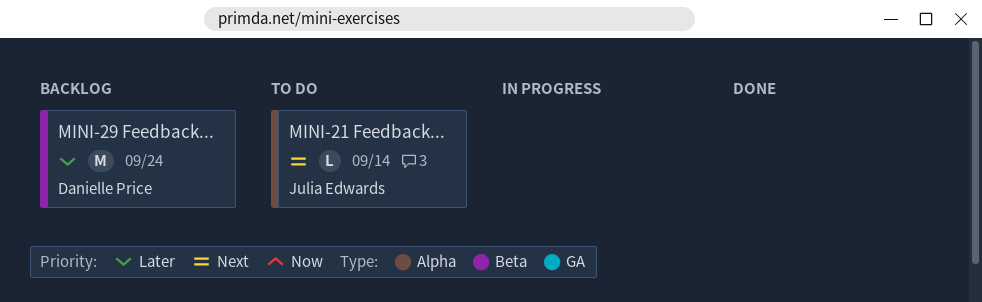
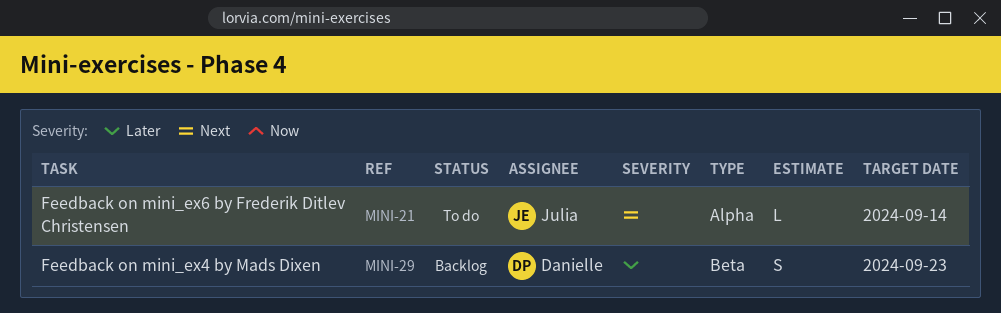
MINI-29, estimate: M -> S
MINI-29, due: Sep 24 -> Sep 23

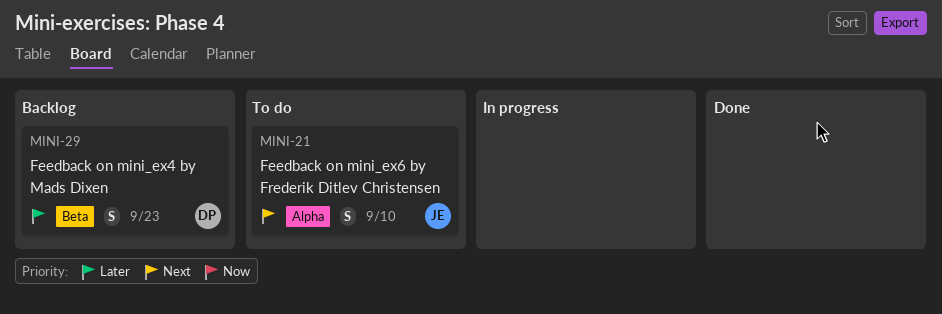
MINI-21, estimate: L -> S
MINI-21, due: Sep 14 -> Sep 10

